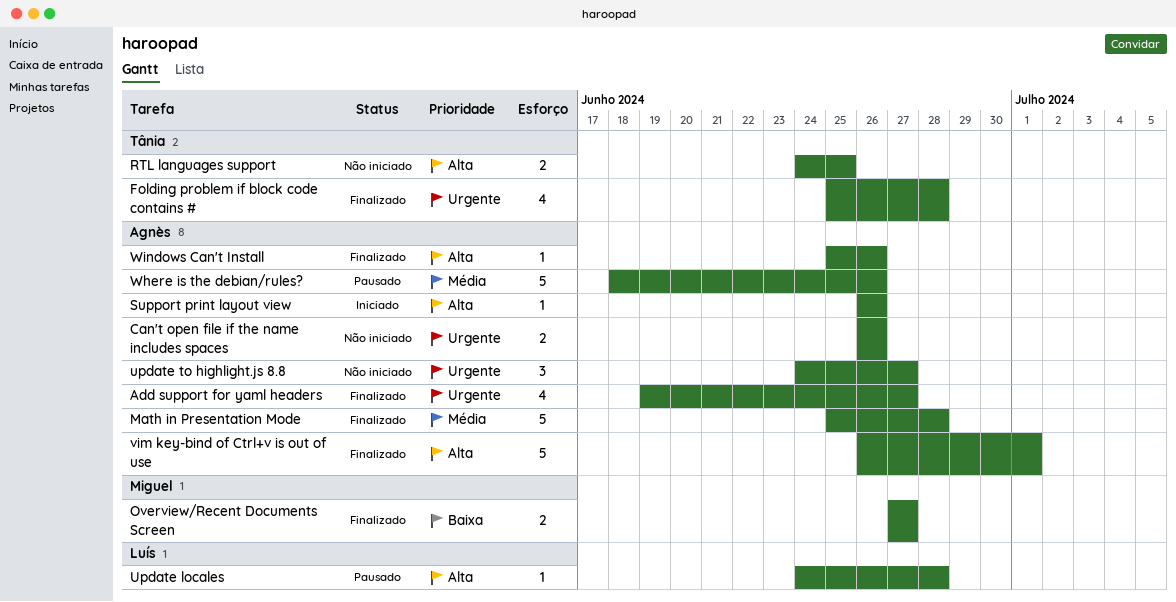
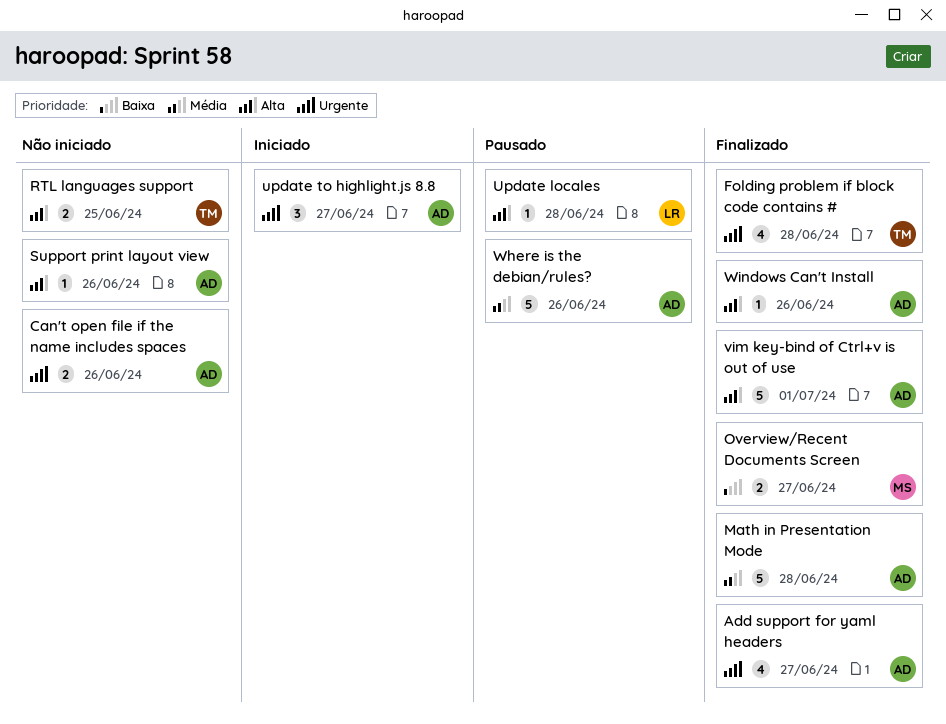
Support print layout view, status: Iniciado -> Não iniciado
update to highlight.js 8.8, status: Não iniciado -> Iniciado

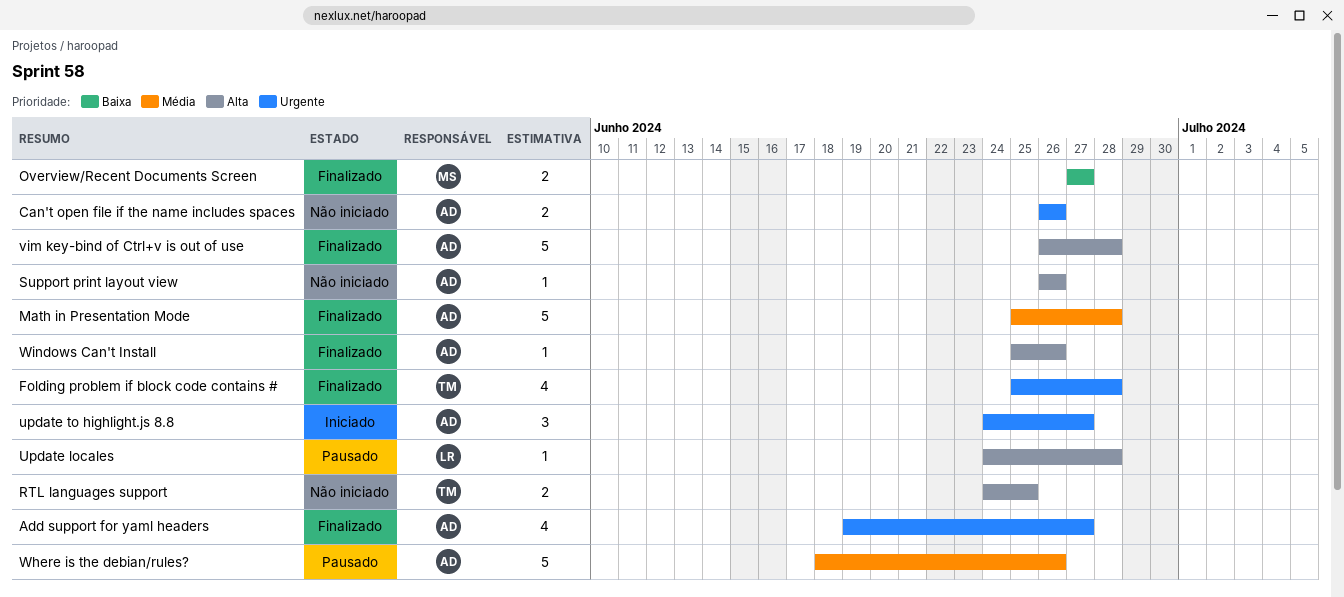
vim key-bind of Ctrl+v is out of use, due: Jul 1 -> Jun 28

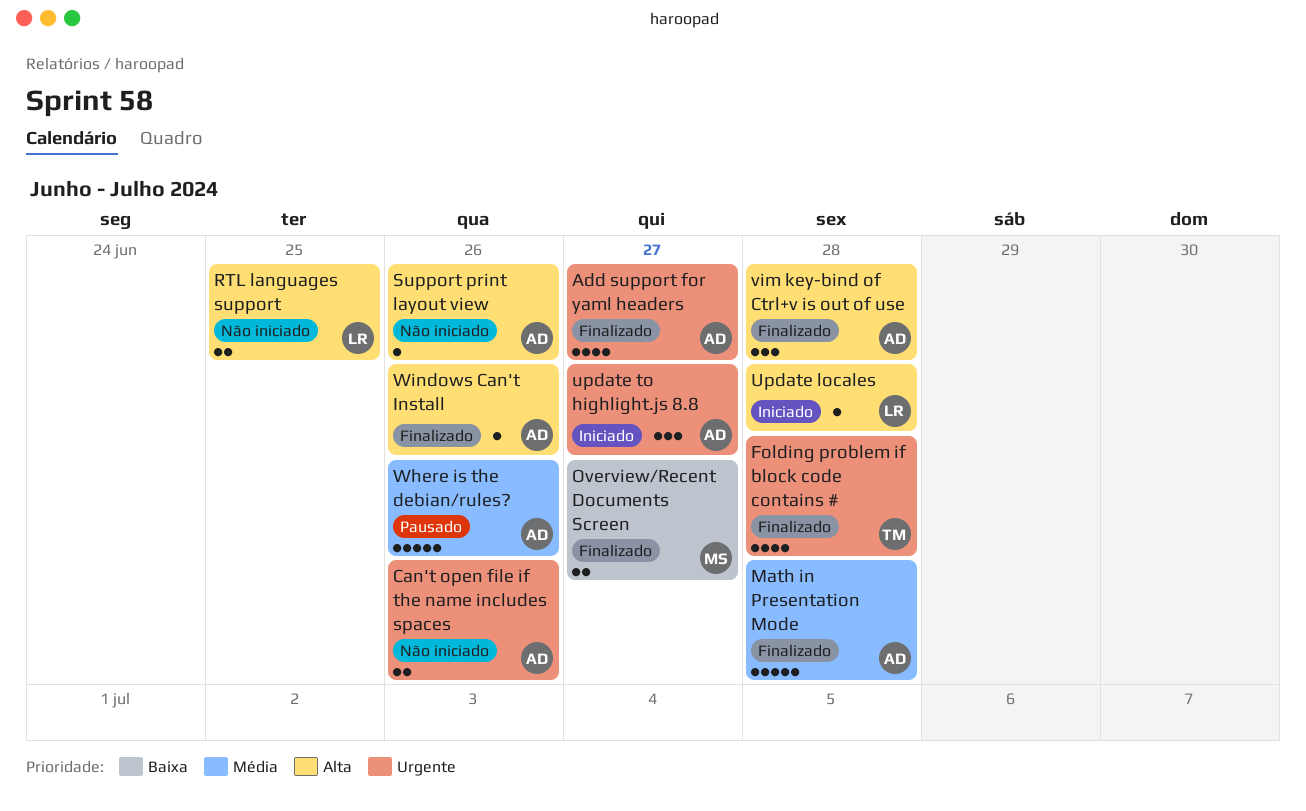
RTL languages support, owner: TM -> LR
Update locales, status: Pausado -> Iniciado
vim key-bind of Ctrl+v is out of use, estimate: 5 -> 3

